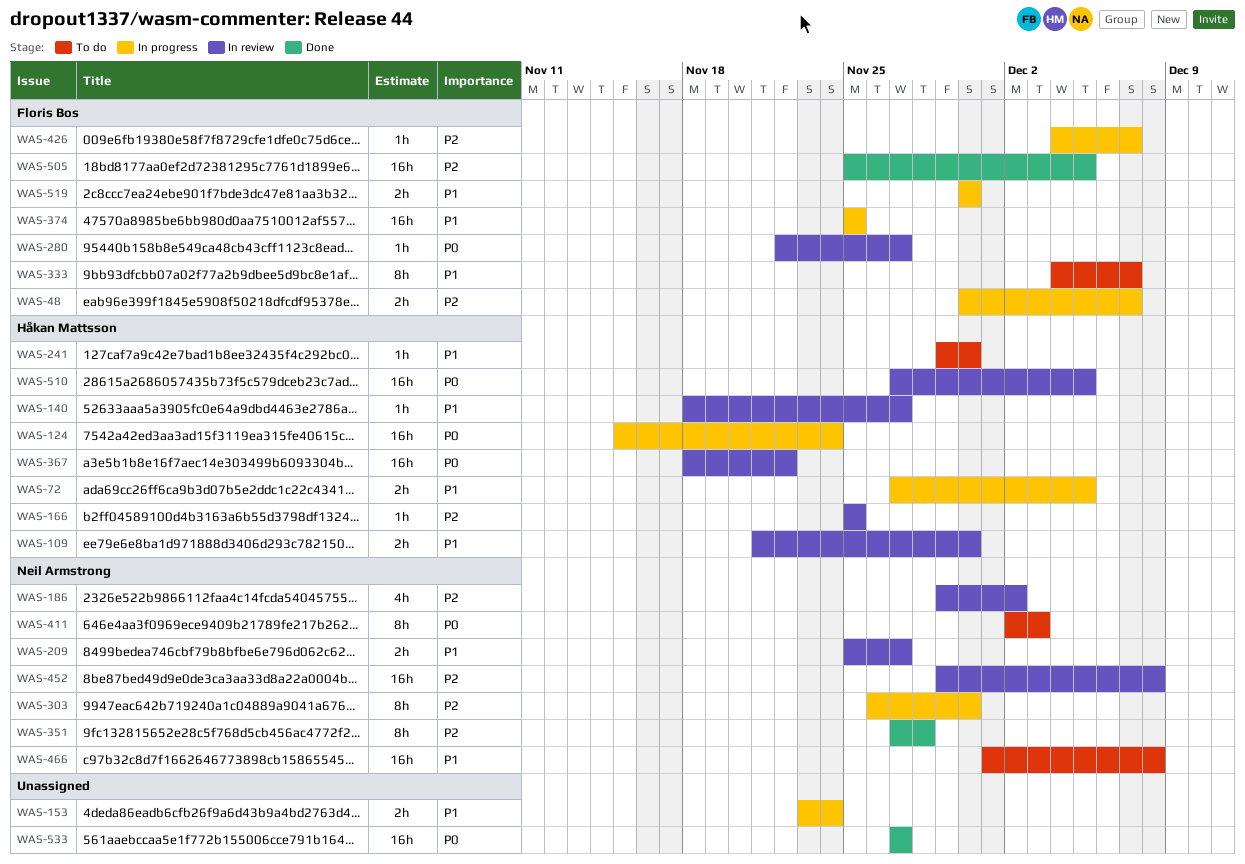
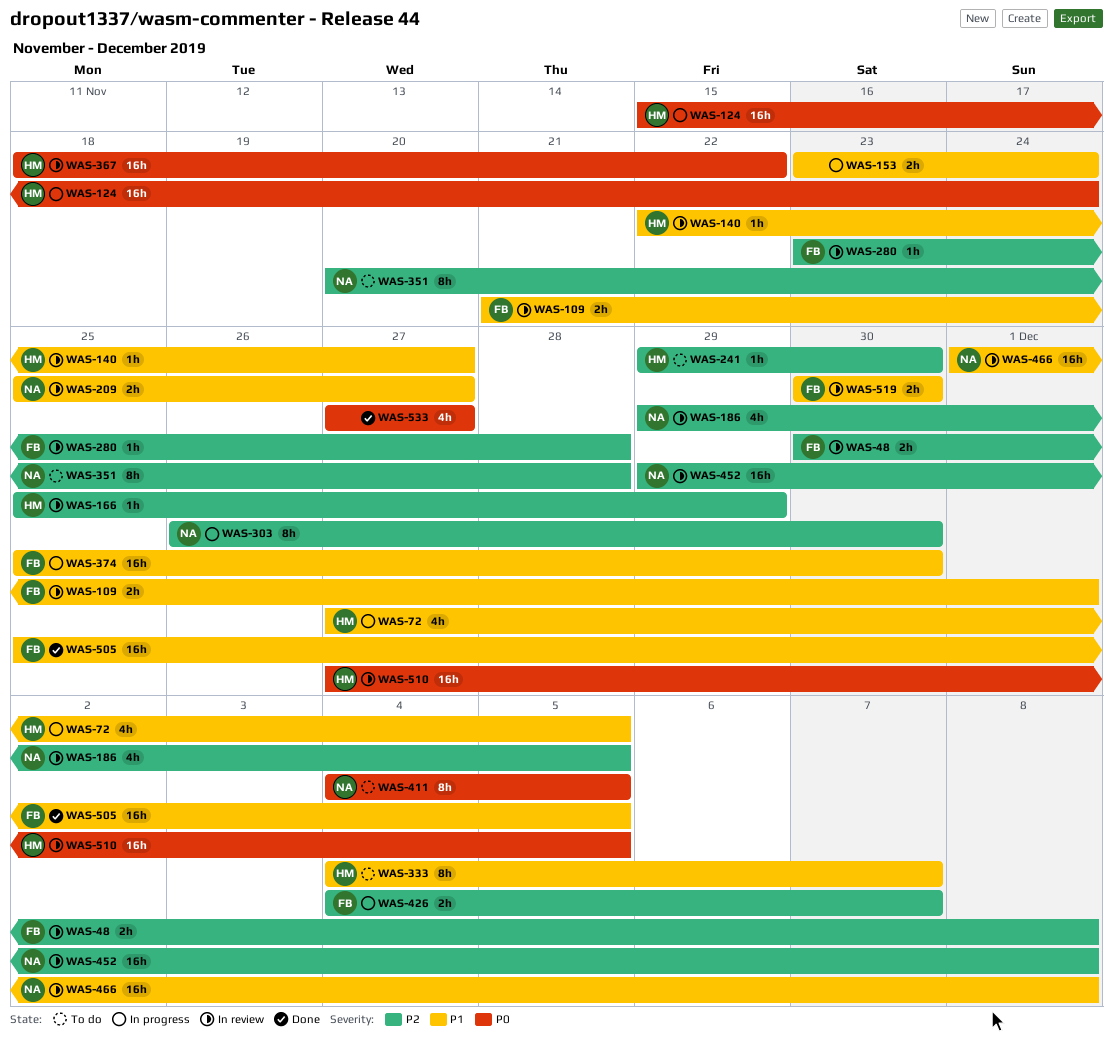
WAS-48, status: In progress -> In review
WAS-48, due: Dec 7 -> Dec 8
WAS-72, estimate: 2h -> 4h
WAS-109, owner: Håkan Mattsson -> Floris Bos
WAS-109, due: Nov 30 -> Dec 1
WAS-140, start: Nov 18 -> Nov 22
WAS-166, due: Nov 25 -> Nov 29
WAS-186, due: Dec 2 -> Dec 5
WAS-241, priority: P1 -> P2
WAS-280, priority: P0 -> P2
WAS-280, start: Nov 22 -> Nov 23
WAS-280, due: Nov 27 -> Nov 28
WAS-333, owner: Floris Bos -> Håkan Mattsson
WAS-351, status: Done -> To do
WAS-351, start: Nov 27 -> Nov 20
WAS-374, due: Nov 25 -> Nov 30
WAS-411, start: Dec 2 -> Dec 4
WAS-411, due: Dec 3 -> Dec 5
WAS-426, estimate: 1h -> 2h
WAS-466, status: To do -> In review
WAS-505, priority: P2 -> P1
WAS-519, status: In progress -> In review
WAS-533, estimate: 16h -> 4h

